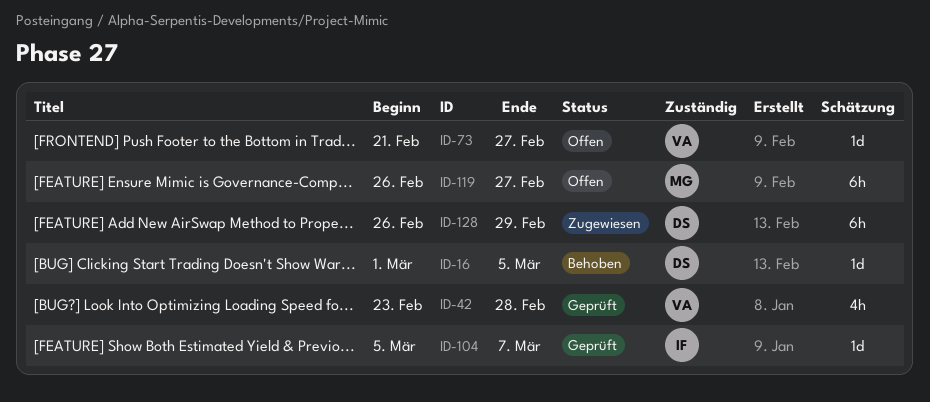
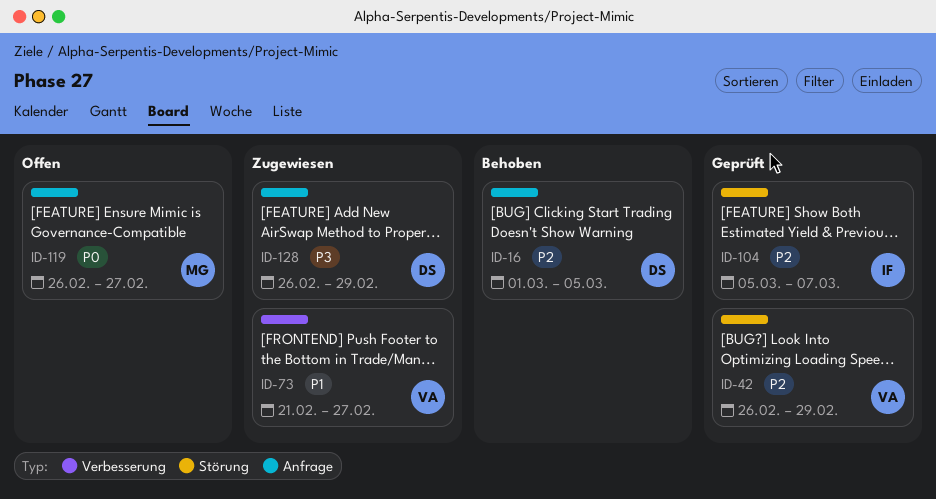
ID-42, start: Feb 23 -> Feb 26
ID-42, due: Feb 28 -> Feb 29
ID-73, status: Offen -> Zugewiesen

